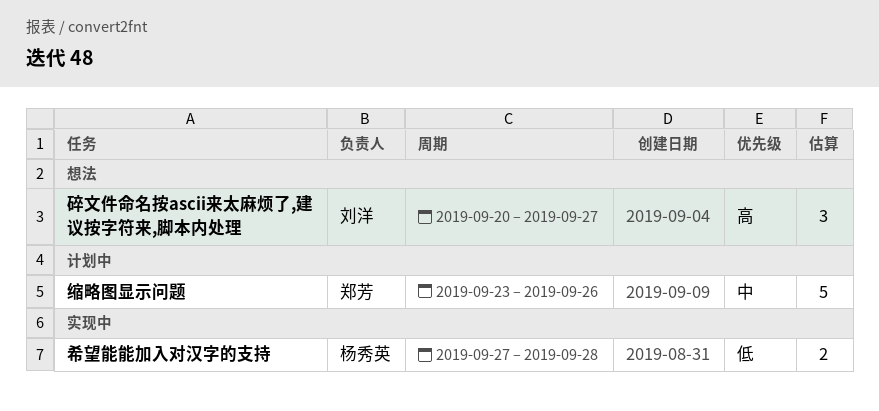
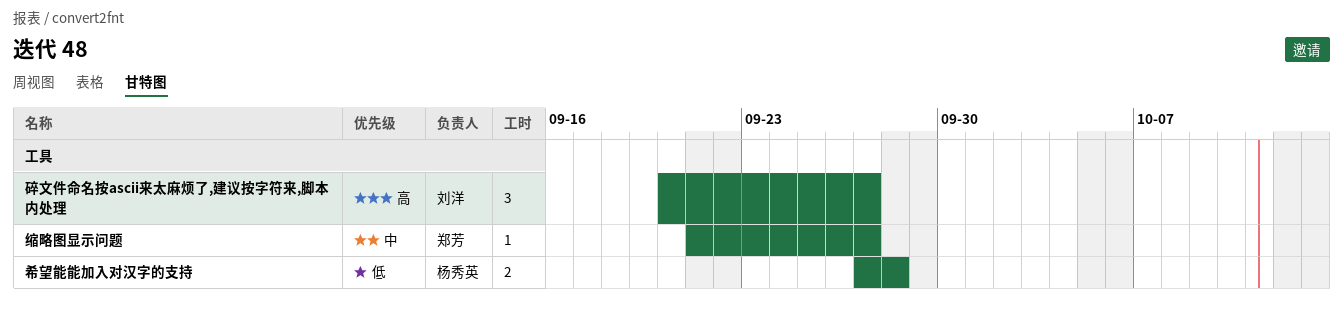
缩略图显示问题, estimate: 5 -> 1
缩略图显示问题, start: Sep 23 -> Sep 21
缩略图显示问题, due: Sep 26 -> Sep 27

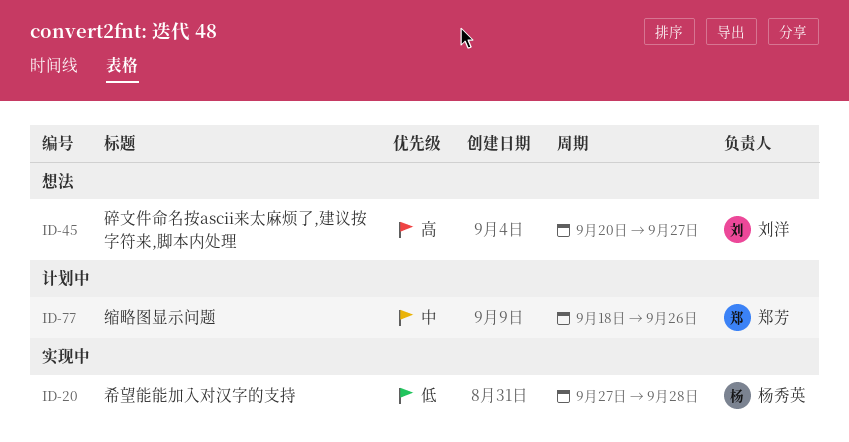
缩略图显示问题, start: Sep 21 -> Sep 18
缩略图显示问题, due: Sep 27 -> Sep 26

